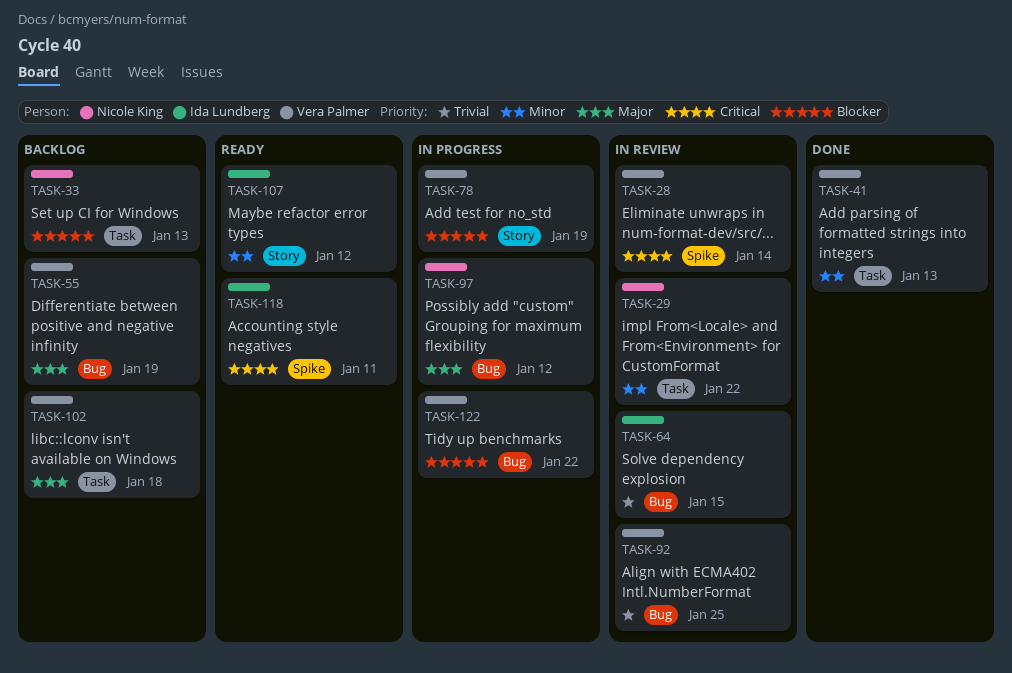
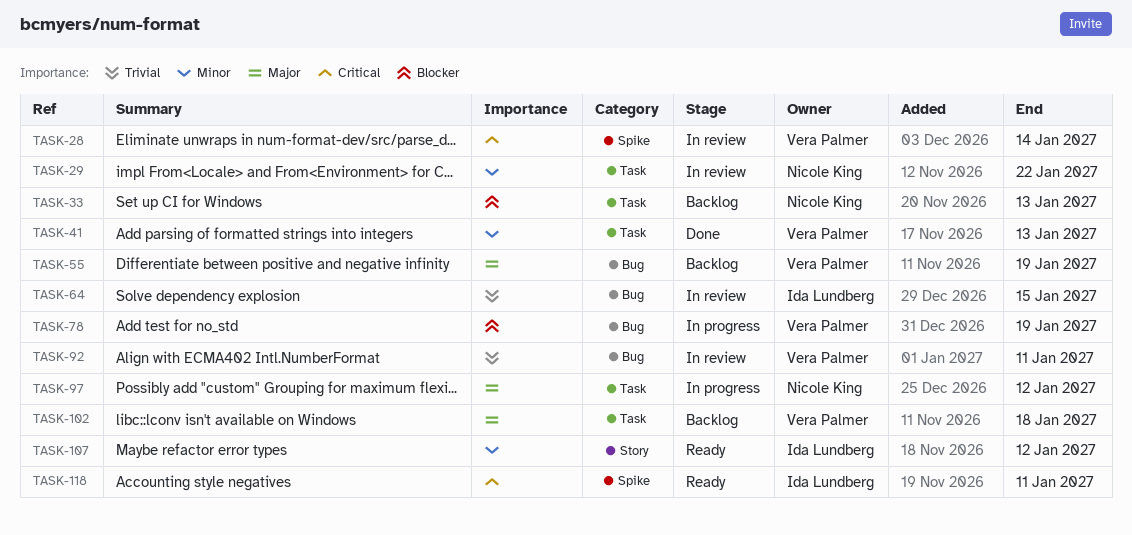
TASK-78, label: Story -> Bug
TASK-92, due: Jan 25 -> Jan 11
TASK-97, label: Bug -> Task
TASK-122: present -> none

